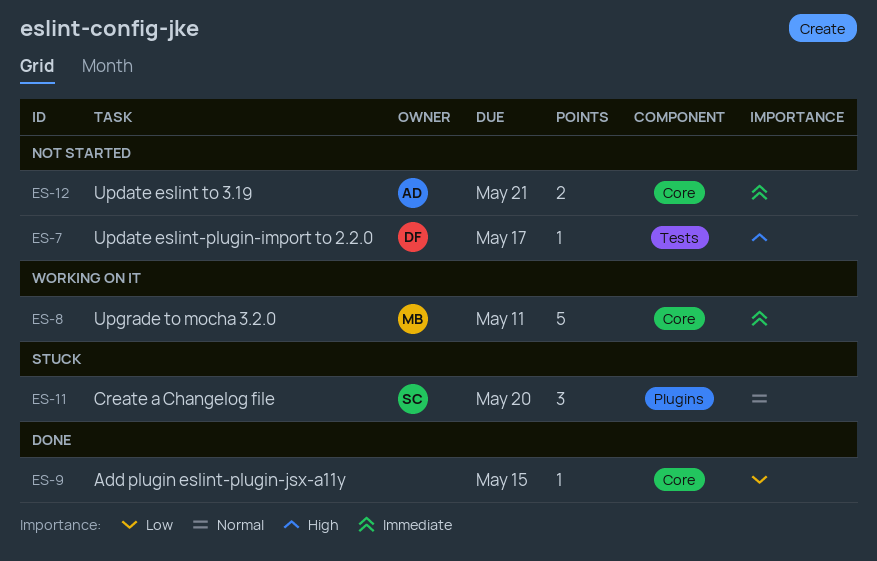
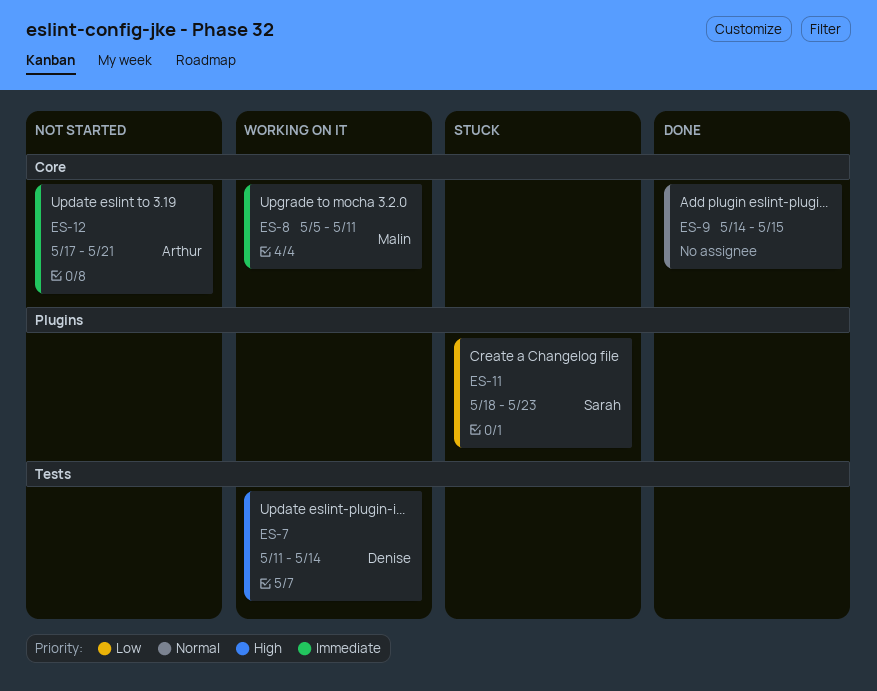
ES-7, status: Not started -> Working on it
ES-7, due: May 17 -> May 14
ES-9, priority: Low -> Normal
ES-11, priority: Normal -> Low
ES-11, due: May 20 -> May 23

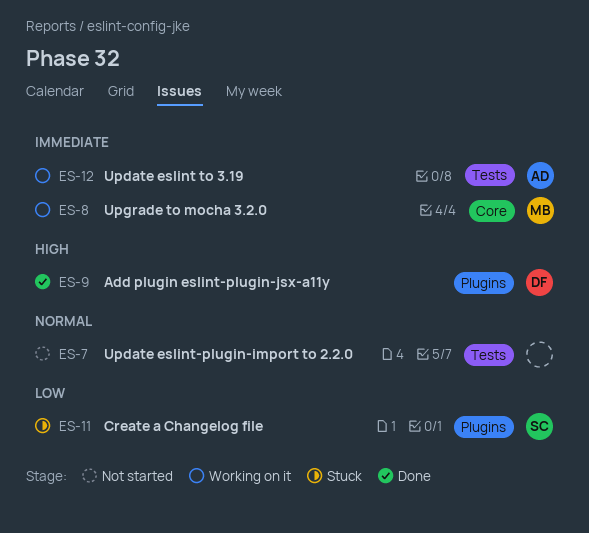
ES-7, status: Working on it -> Not started
ES-7, owner: Denise -> none
ES-7, priority: High -> Normal
ES-9, owner: none -> Denise
ES-9, priority: Normal -> High
ES-9, label: Core -> Plugins
ES-12, status: Not started -> Working on it
ES-12, label: Core -> Tests

